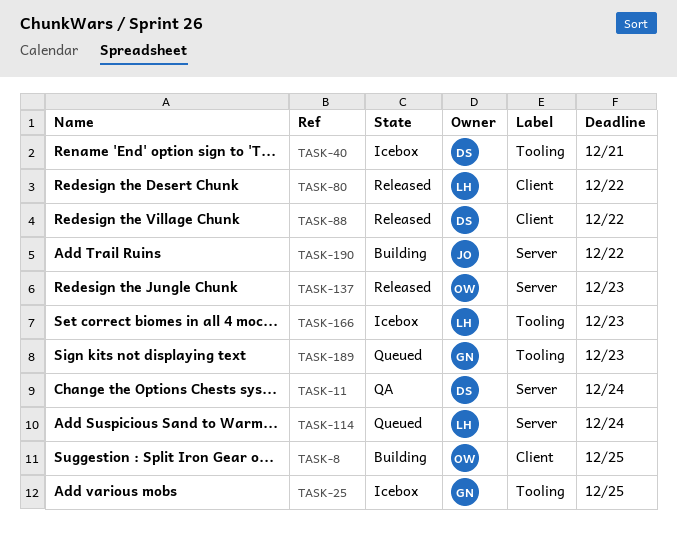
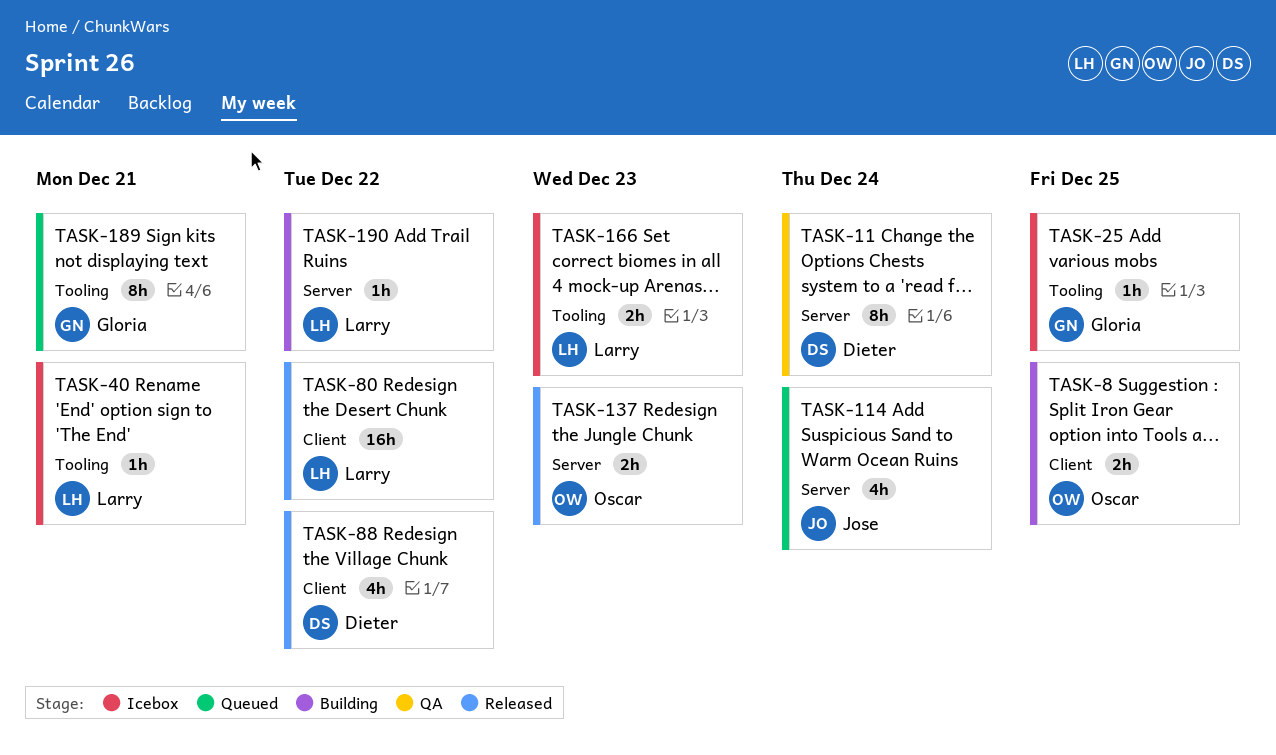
TASK-40, owner: Dieter -> Larry
TASK-114, owner: Larry -> Jose
TASK-189, due: Dec 23 -> Dec 21
TASK-190, owner: Jose -> Larry

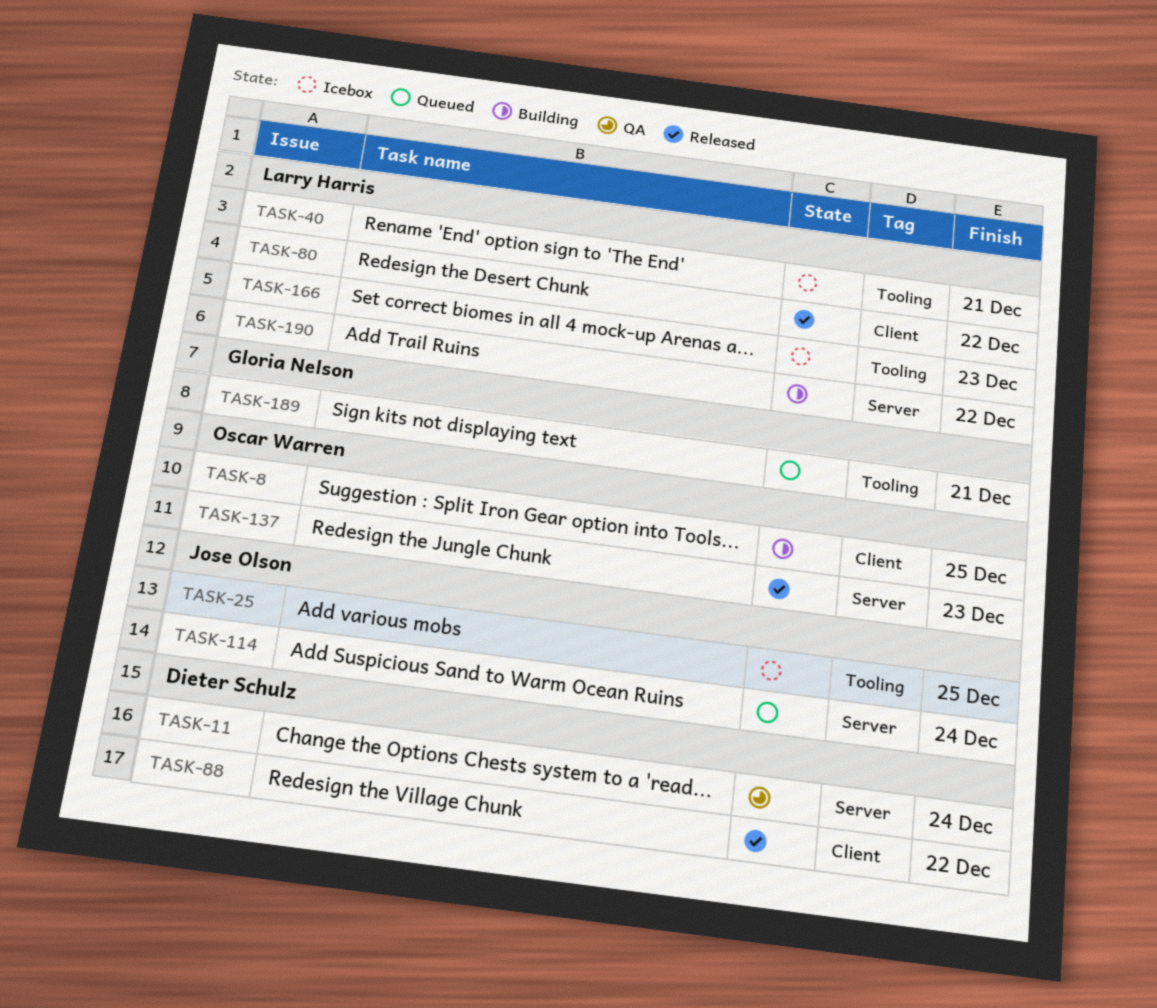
TASK-25, owner: Gloria Nelson -> Jose Olson

